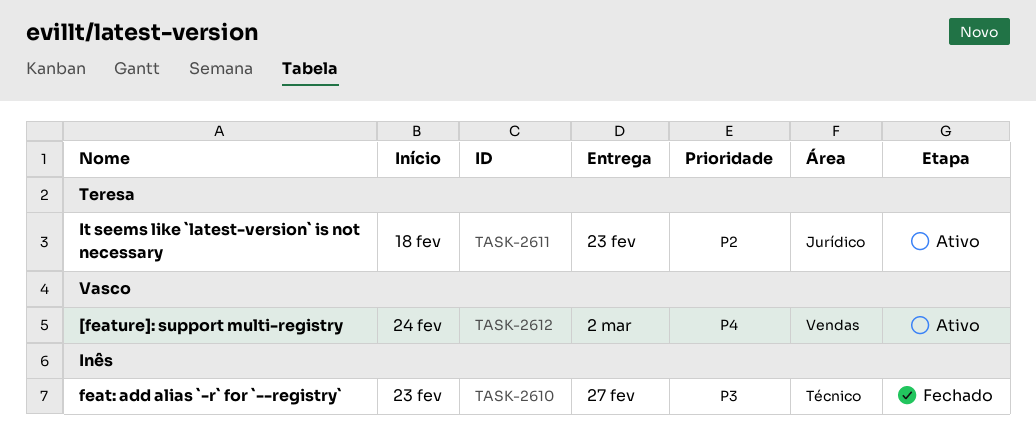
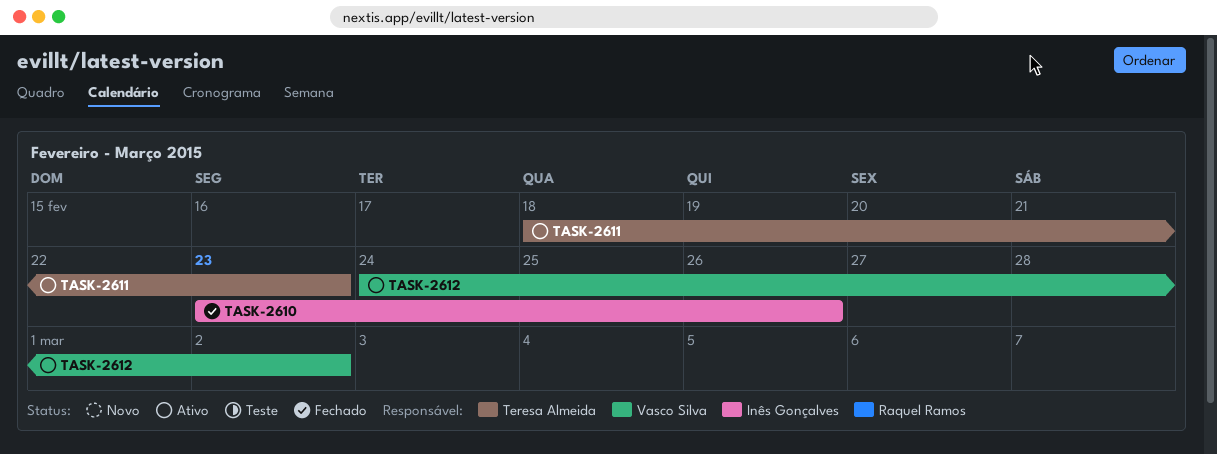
TASK-2610, due: Feb 27 -> Feb 26

